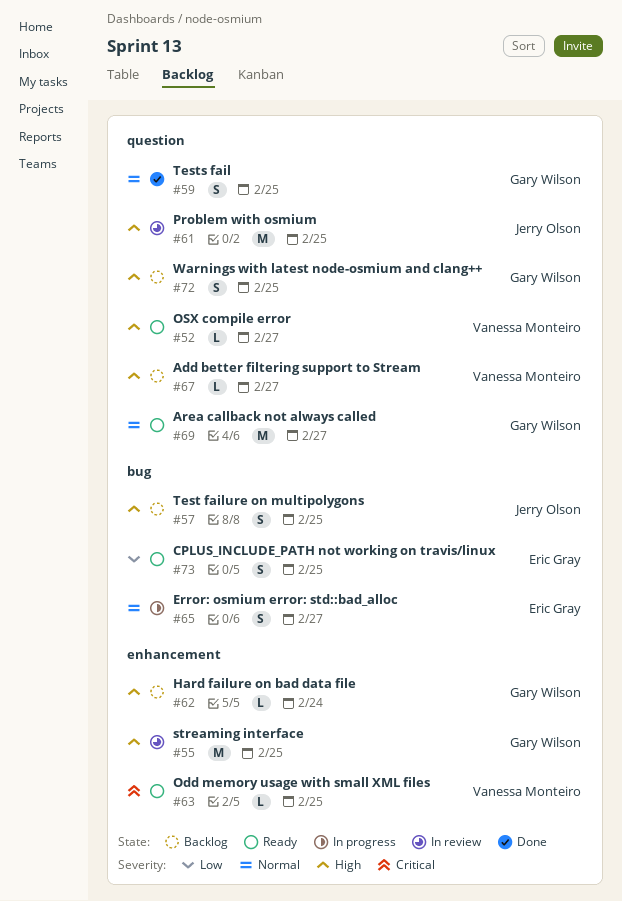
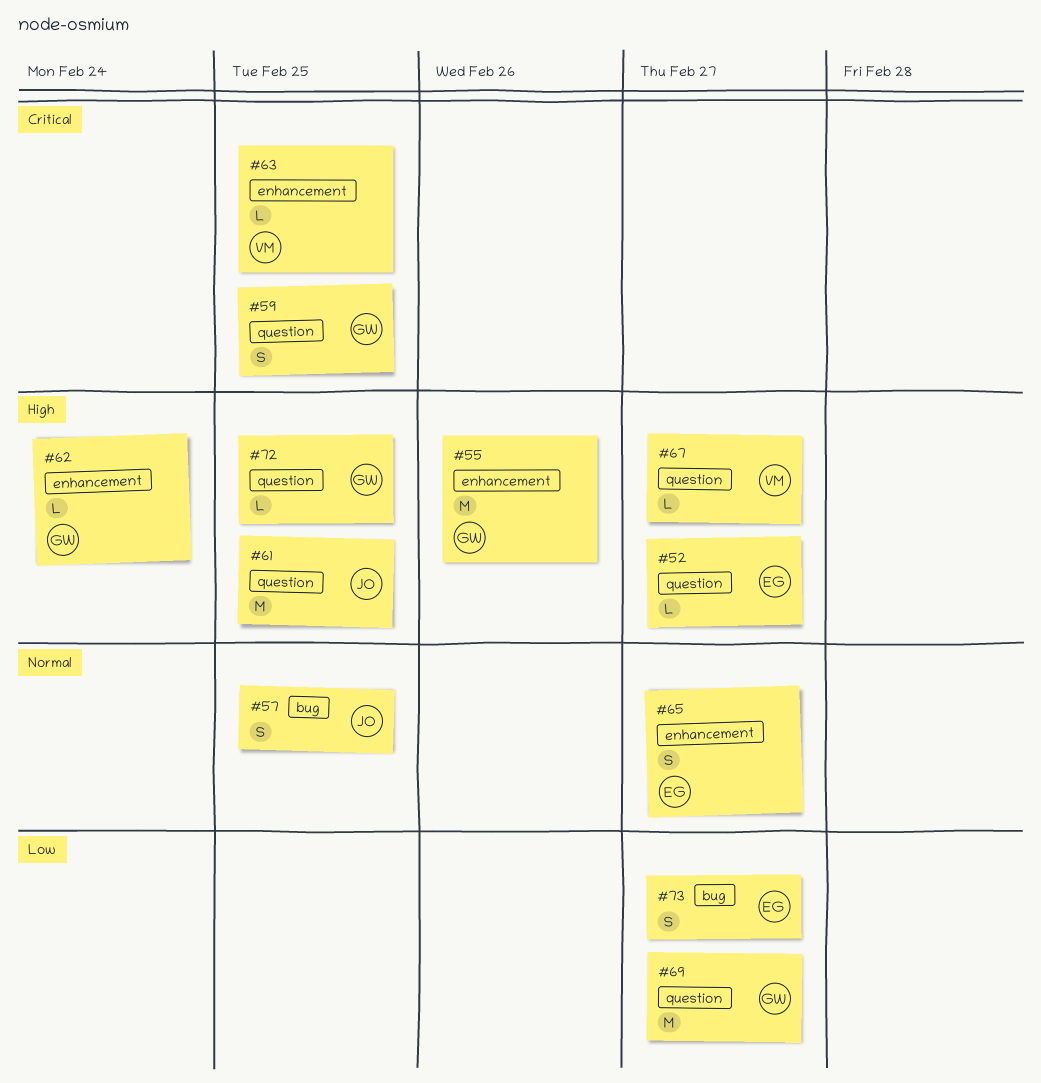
#52, owner: Vanessa Monteiro -> Eric Gray
#55, due: Feb 25 -> Feb 26
#57, priority: High -> Normal
#59, priority: Normal -> Critical
#65, label: bug -> enhancement
#69, priority: Normal -> Low
#72, estimate: S -> L
#73, due: Feb 25 -> Feb 27

